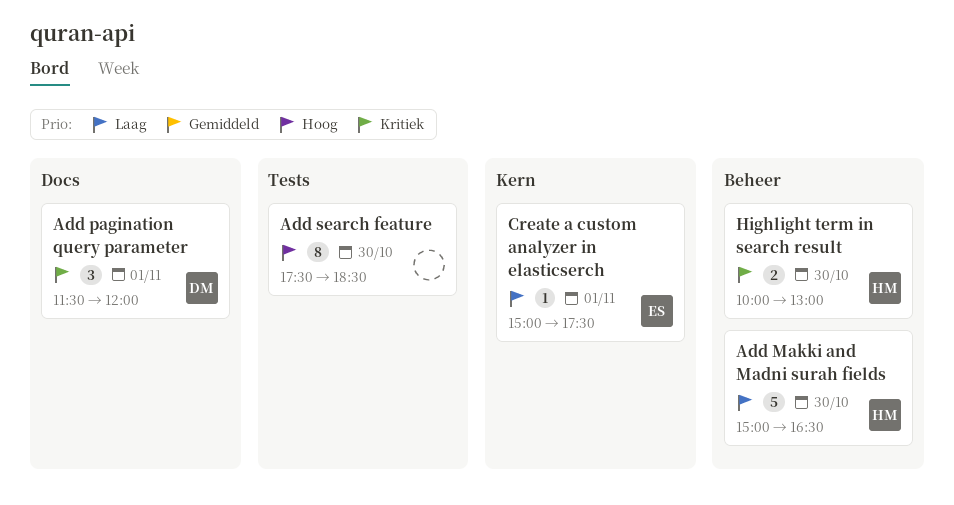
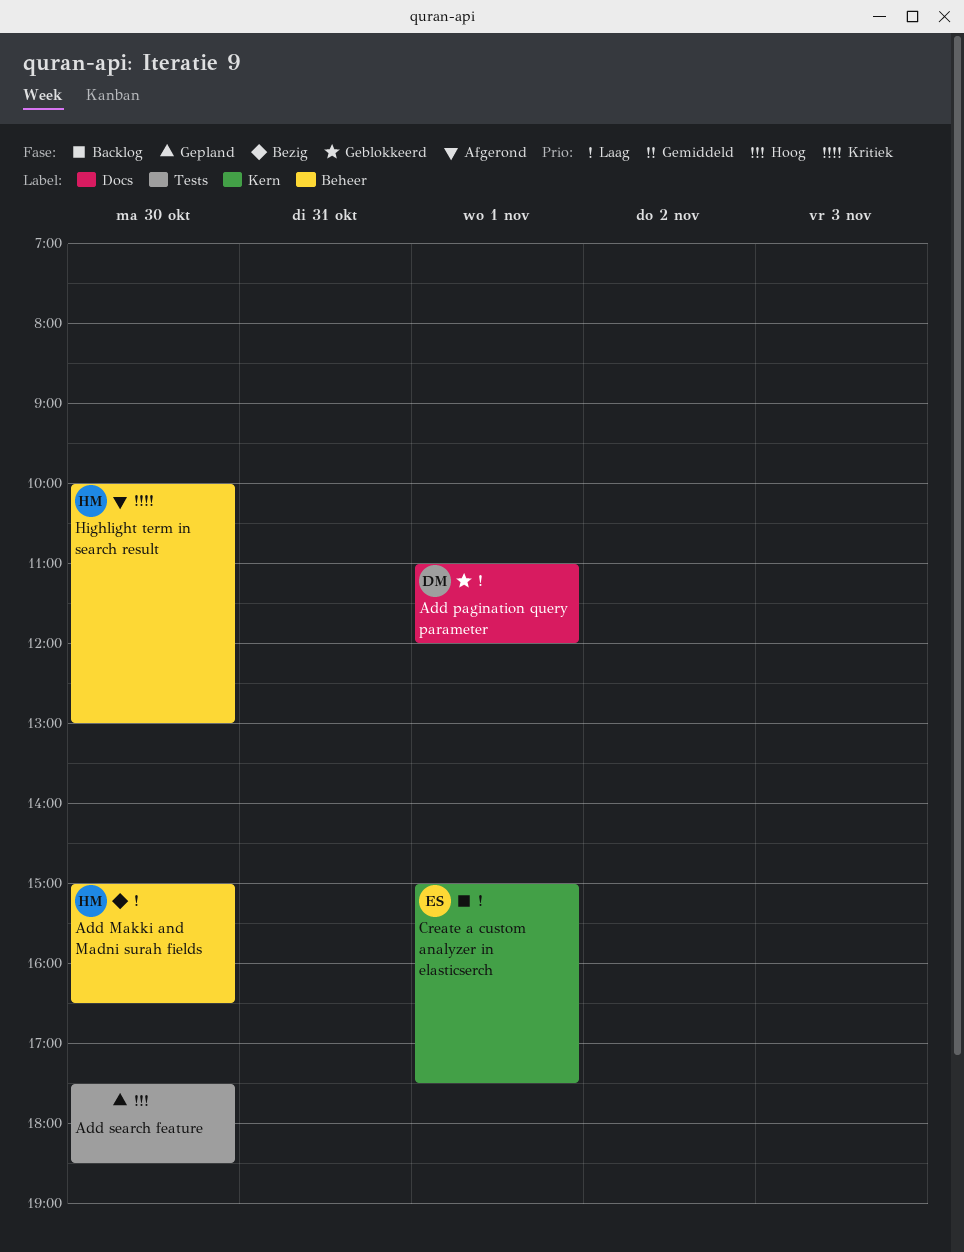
Add pagination query parameter, priority: Kritiek -> Laag
Add pagination query parameter, begins: 11:30 -> 11:00

